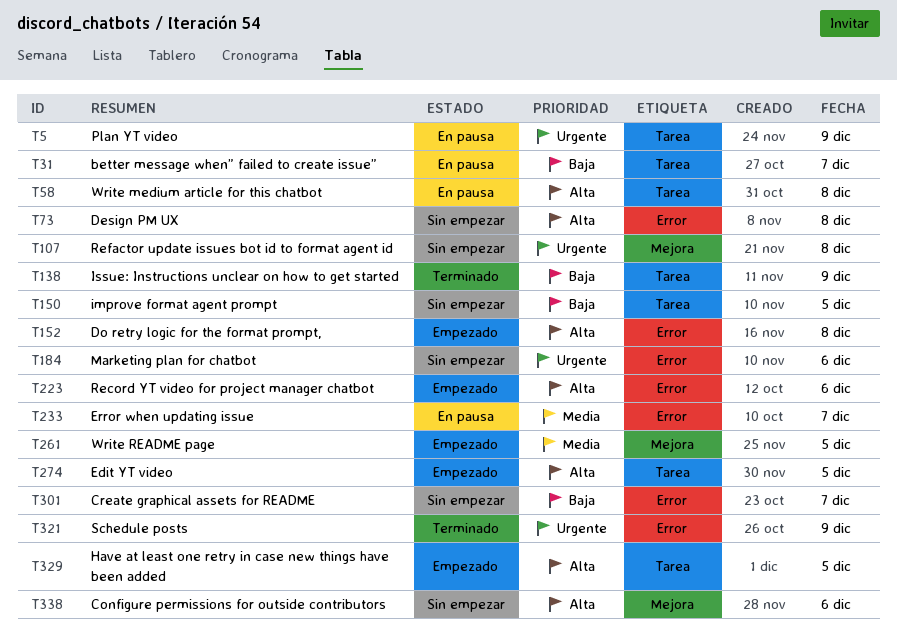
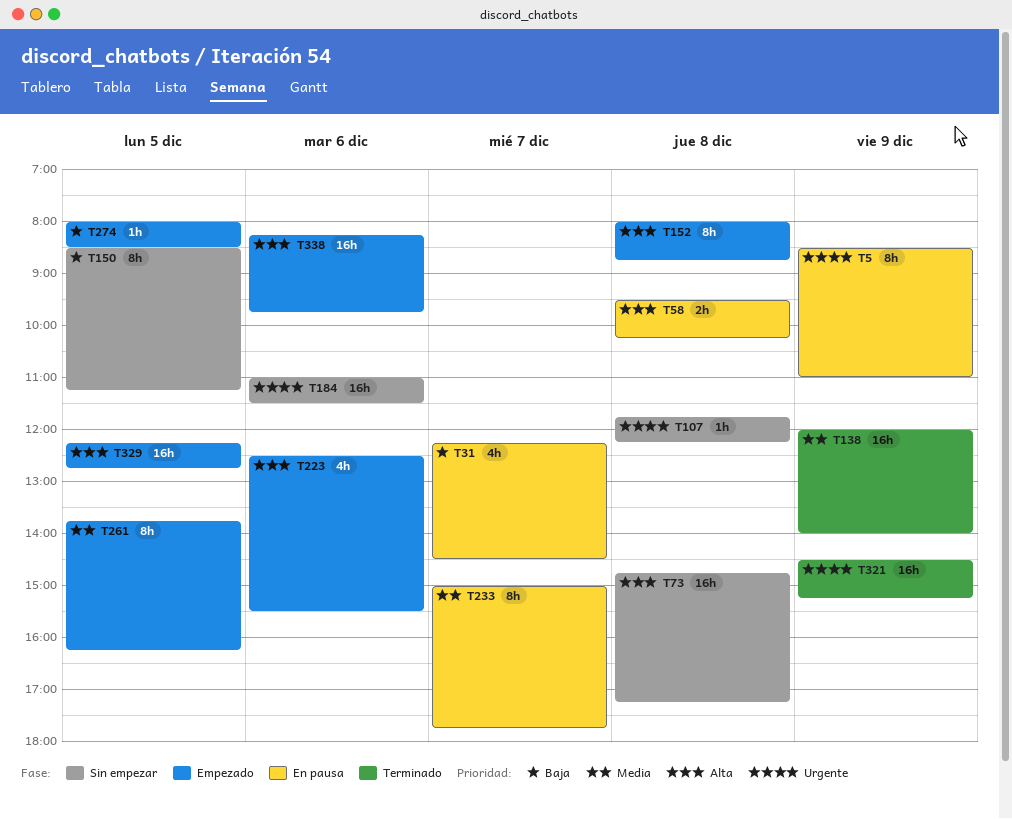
T138, priority: Baja -> Media
T274, priority: Alta -> Baja
T301: present -> none
T338, status: Sin empezar -> Empezado

